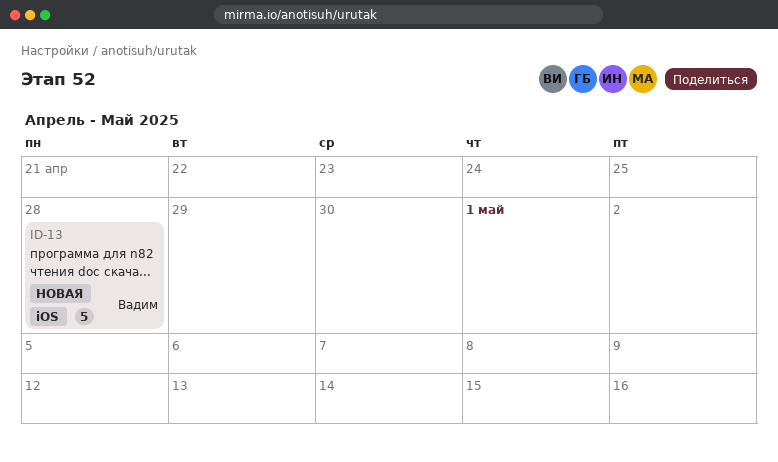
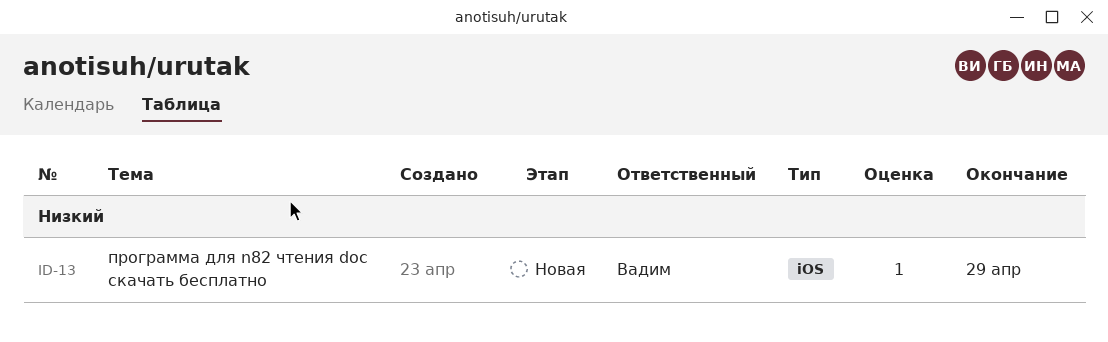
ID-13, estimate: 5 -> 1
ID-13, due: Apr 28 -> Apr 29

